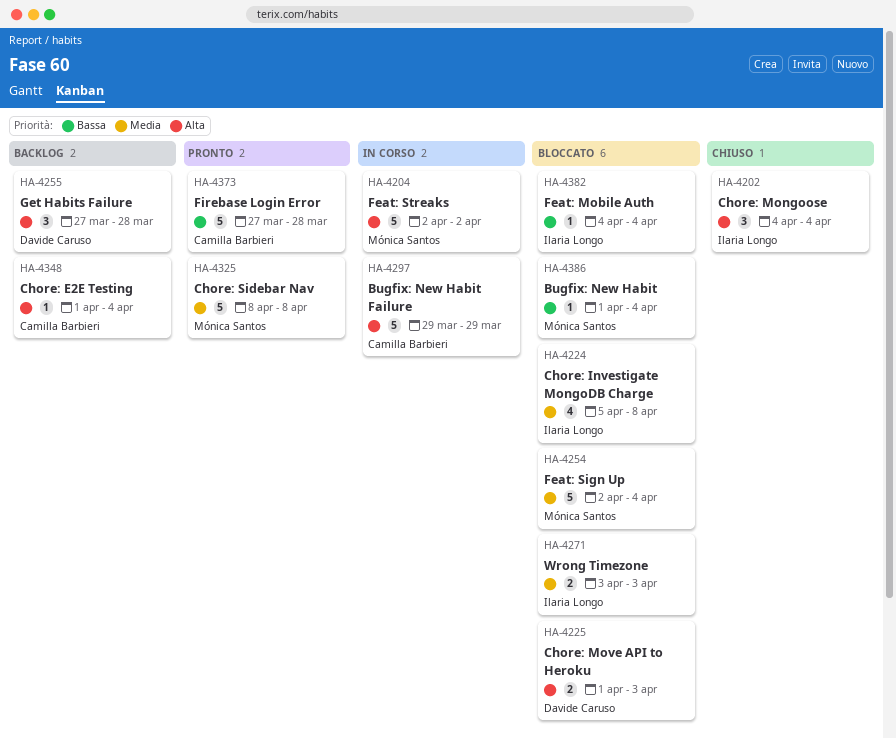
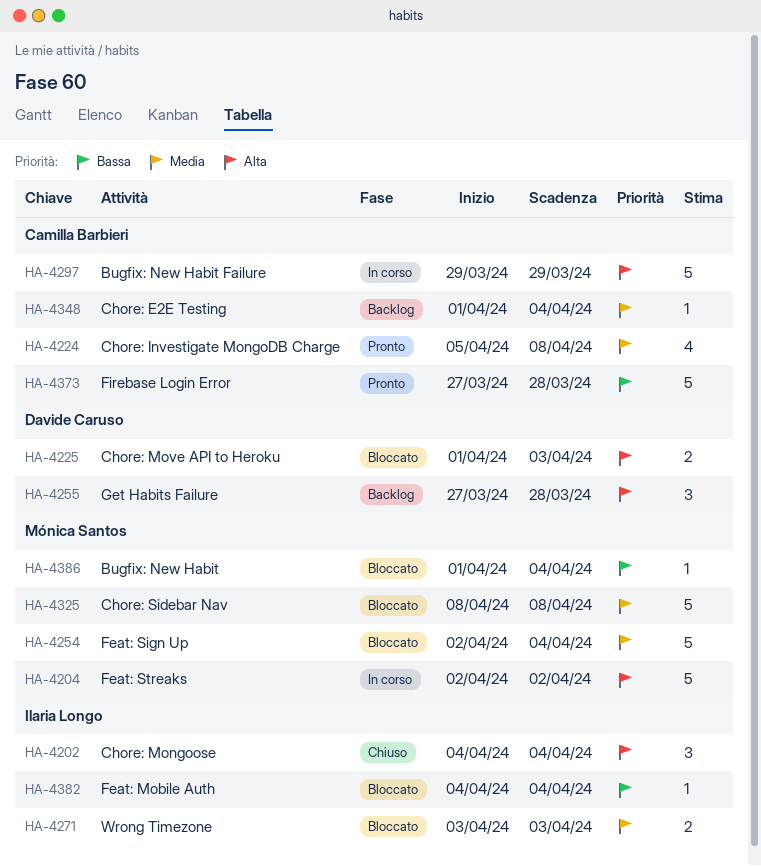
HA-4224, status: Bloccato -> Pronto
HA-4224, owner: Ilaria Longo -> Camilla Barbieri
HA-4325, status: Pronto -> Bloccato
HA-4348, priority: Alta -> Media

